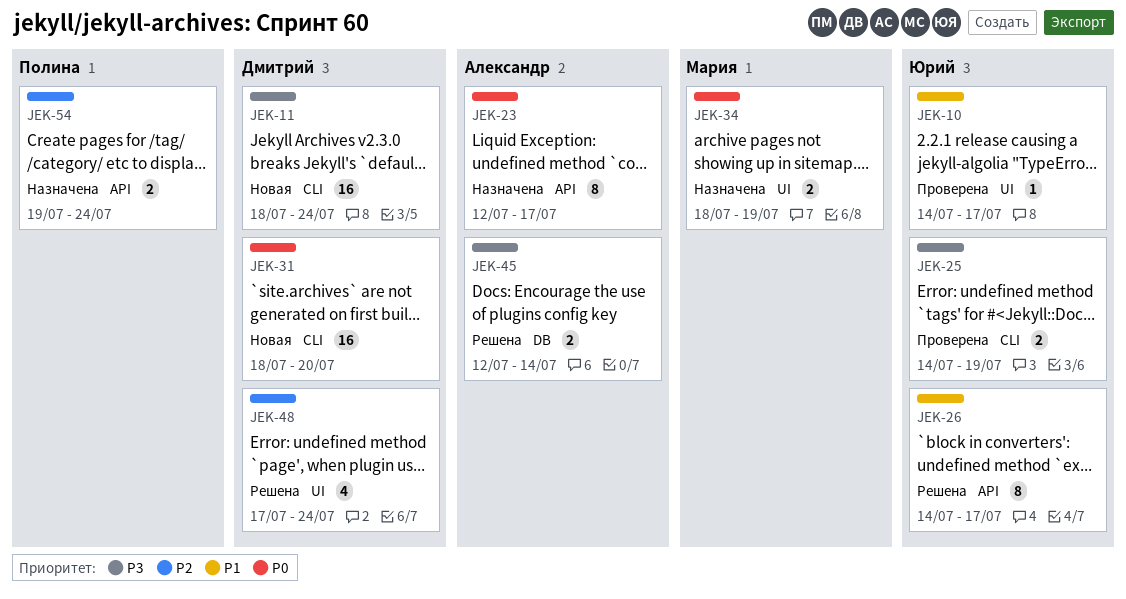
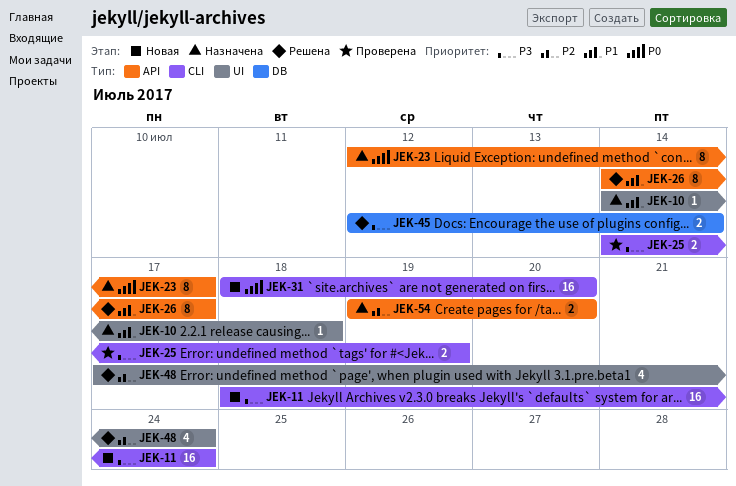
JEK-10, status: Проверена -> Назначена
JEK-10, due: Jul 17 -> Jul 18
JEK-34: present -> none
JEK-54, due: Jul 24 -> Jul 20

